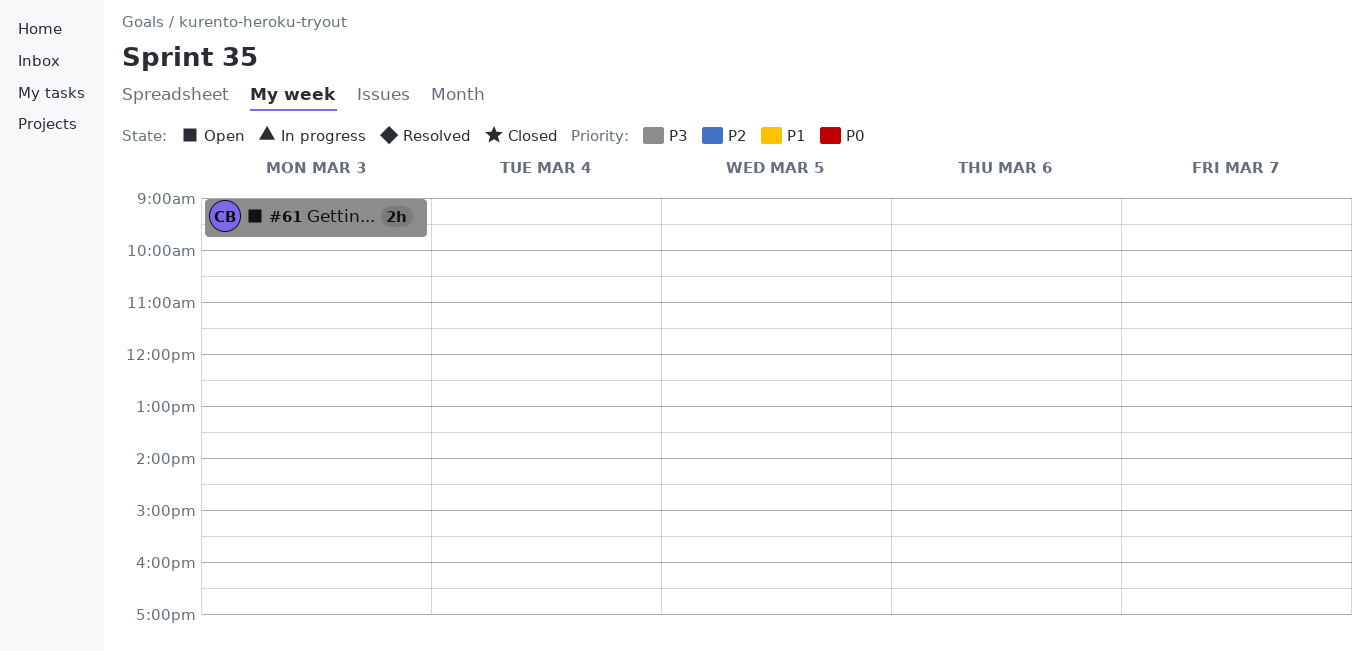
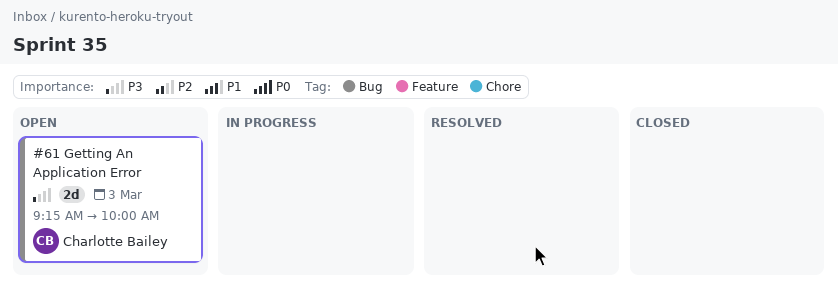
#61, estimate: 2h -> 2d
#61, begins: 09:00 -> 09:15
#61, ends: 09:45 -> 10:00

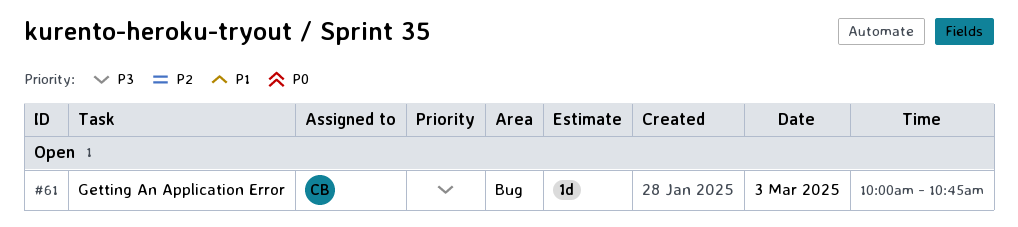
#61, estimate: 2d -> 1d
#61, begins: 09:15 -> 10:00
#61, ends: 10:00 -> 10:45

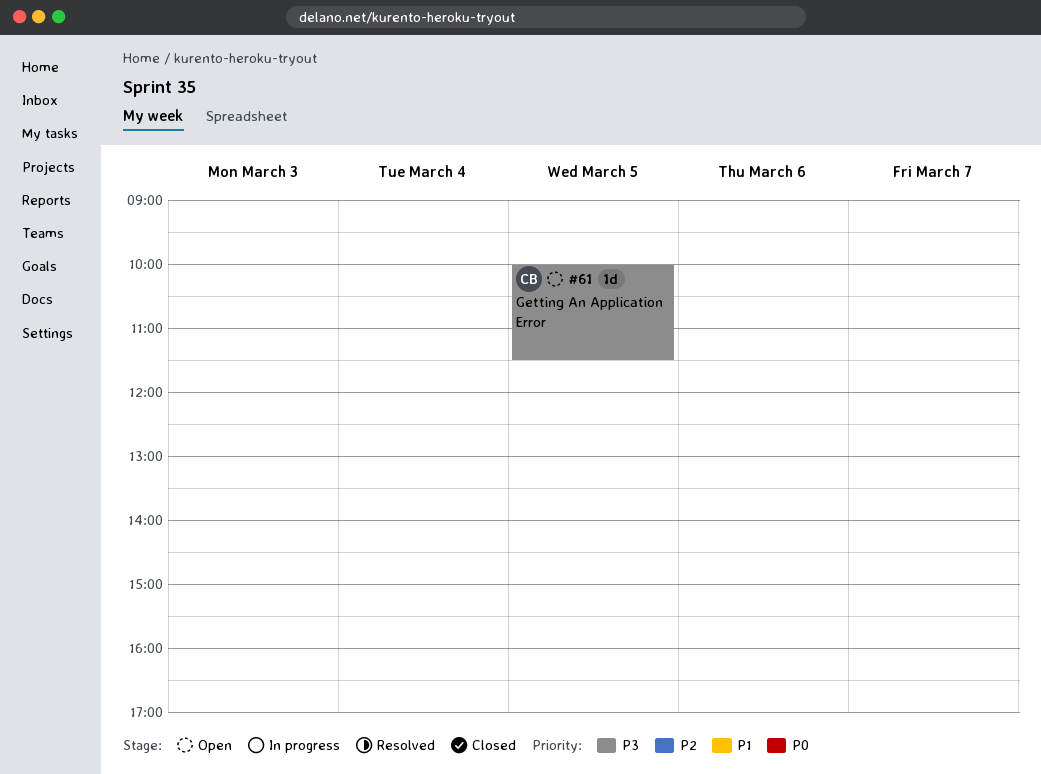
#61, day: Mar 3 -> Mar 5
#61, ends: 10:45 -> 11:30

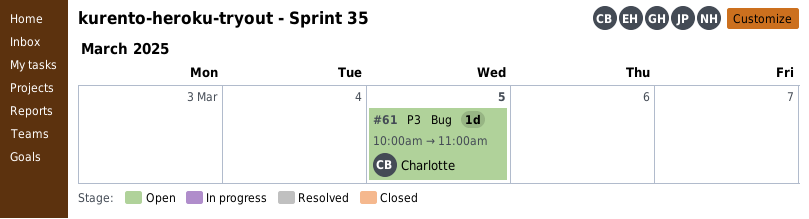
#61, ends: 11:30 -> 11:00

